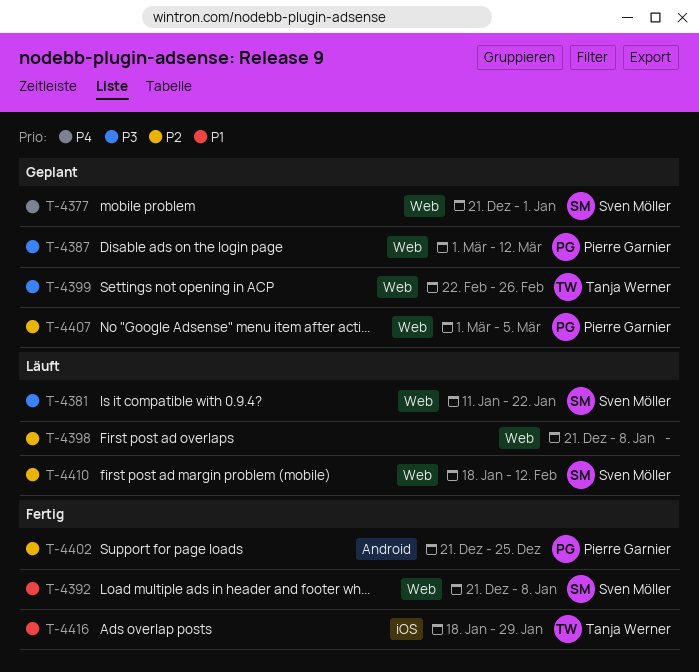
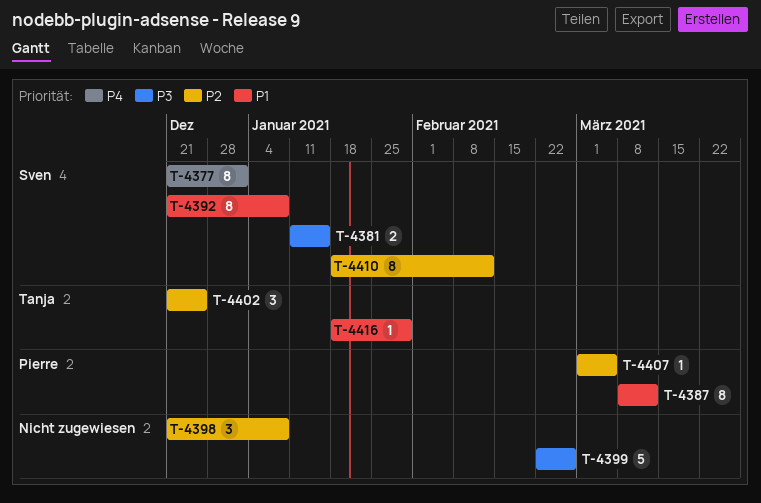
T-4381, due: Jan 22 -> Jan 15
T-4387, priority: P3 -> P1
T-4387, start: Mar 1 -> Mar 8
T-4399, owner: Tanja Werner -> none
T-4402, owner: Pierre Garnier -> Tanja Werner

